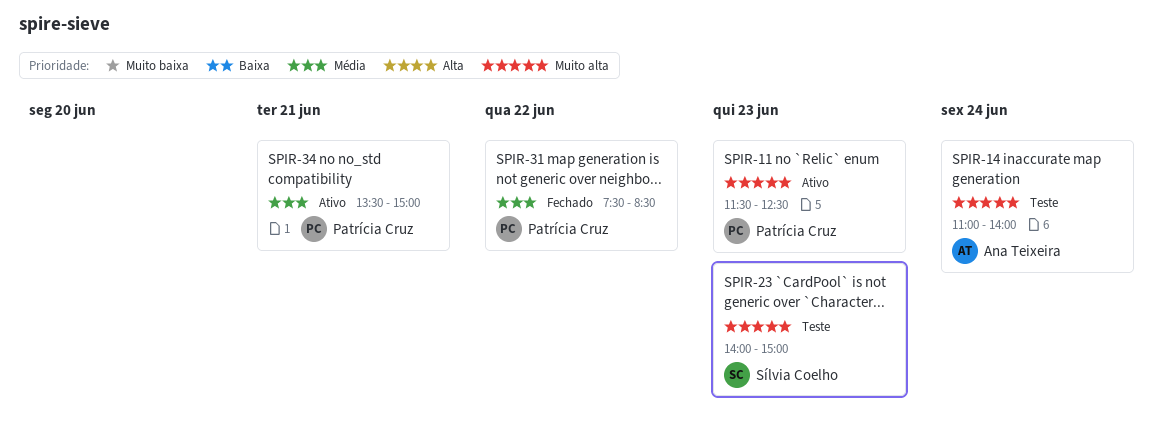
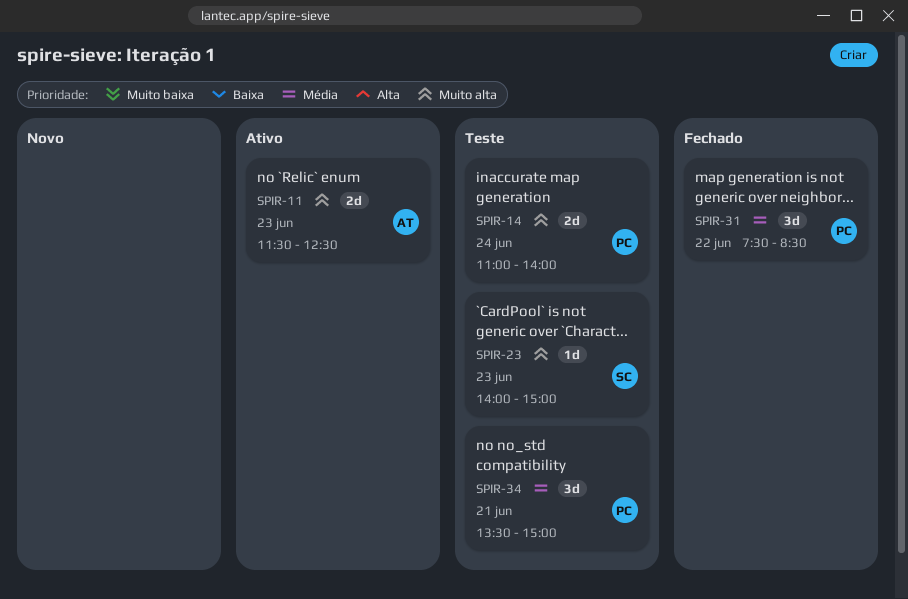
SPIR-11, owner: Patrícia Cruz -> Ana Teixeira
SPIR-14, owner: Ana Teixeira -> Patrícia Cruz
SPIR-34, status: Ativo -> Teste

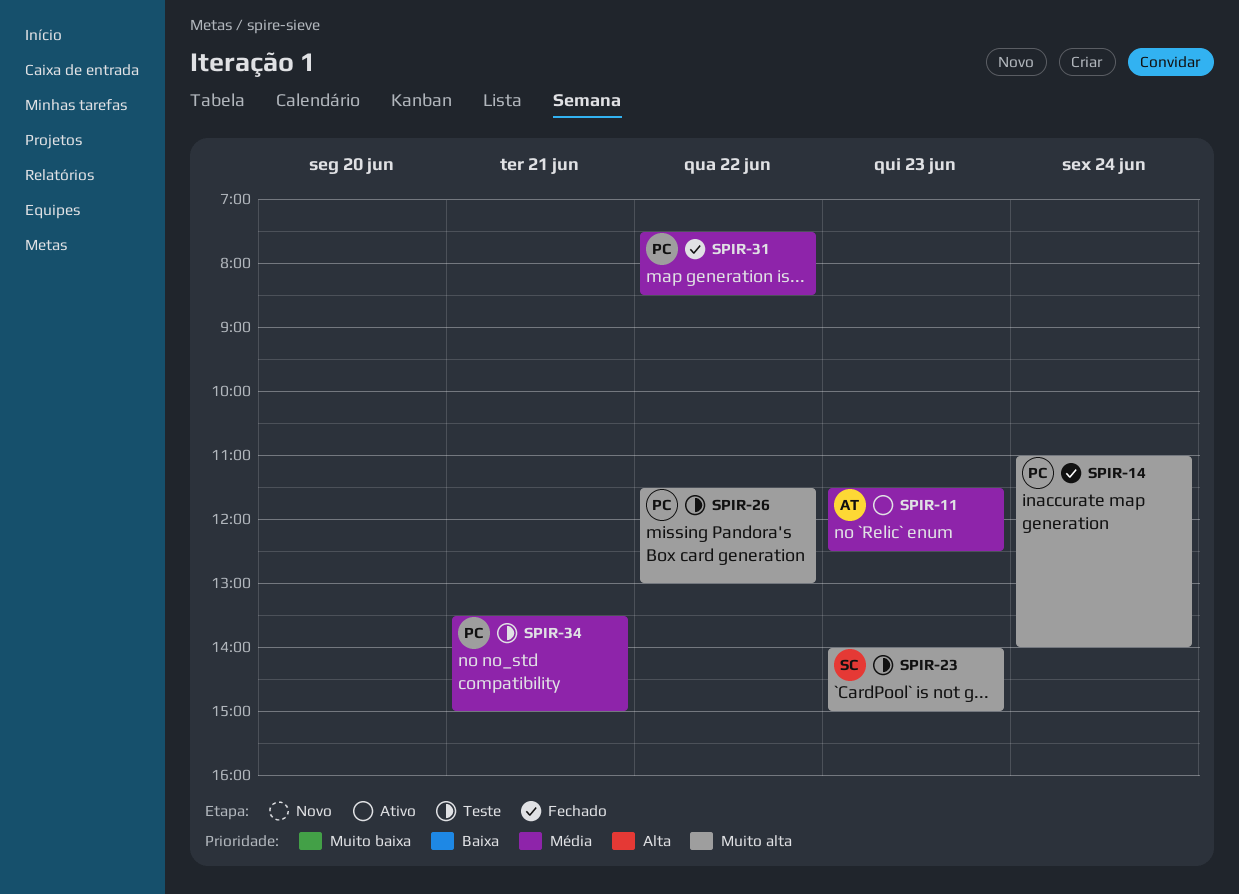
SPIR-11, priority: Muito alta -> Média
SPIR-14, status: Teste -> Fechado
SPIR-26: none -> present

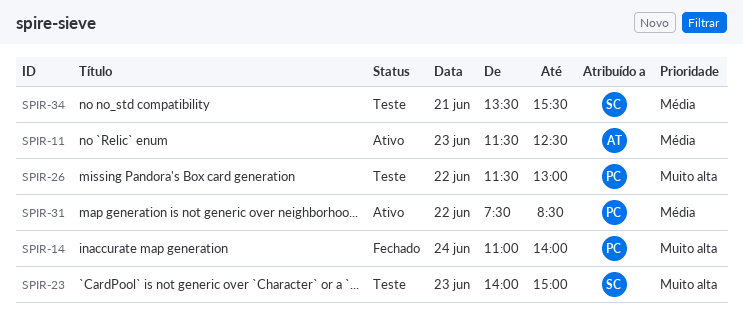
SPIR-31, status: Fechado -> Ativo
SPIR-34, owner: PC -> SC
SPIR-34, ends: 15:00 -> 15:30

